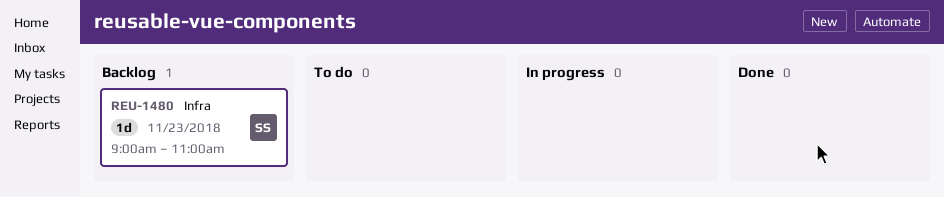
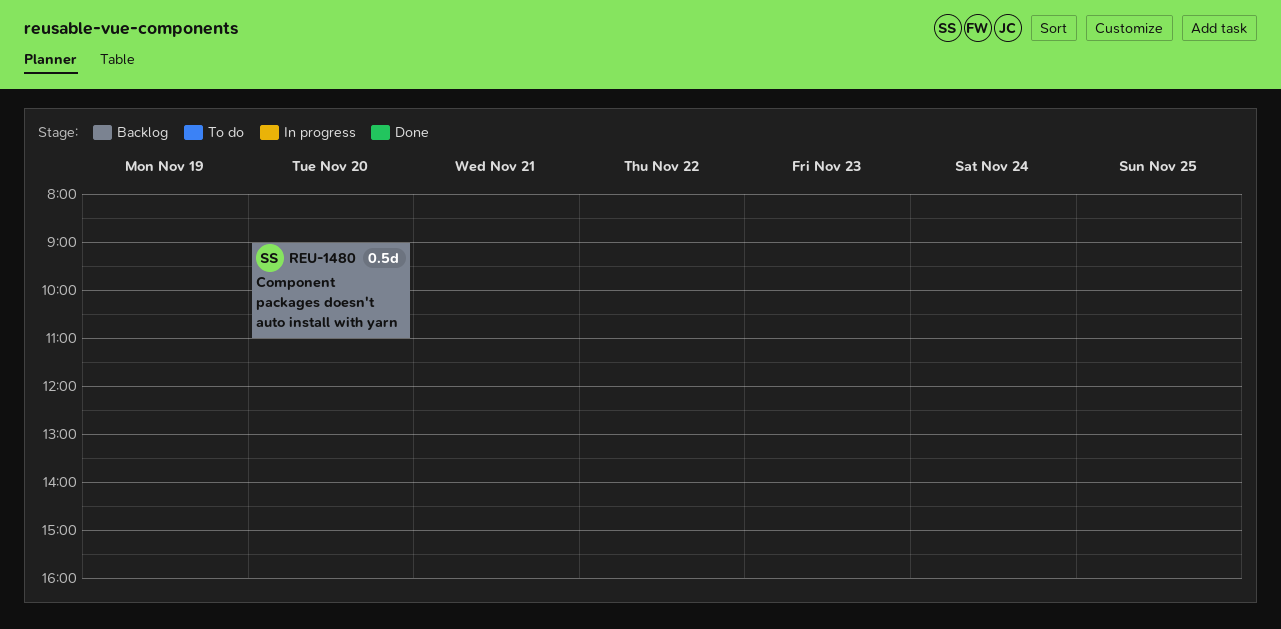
REU-1480, estimate: 1d -> 0.5d
REU-1480, day: Nov 23 -> Nov 20

